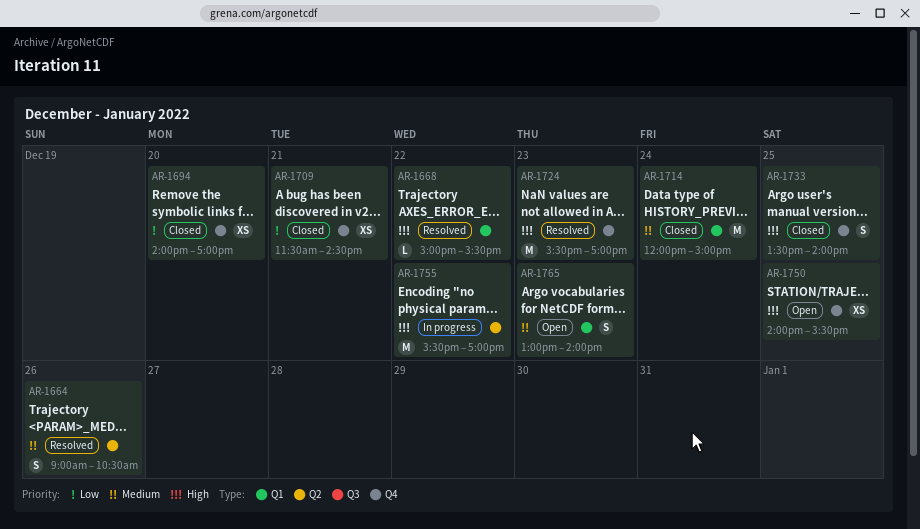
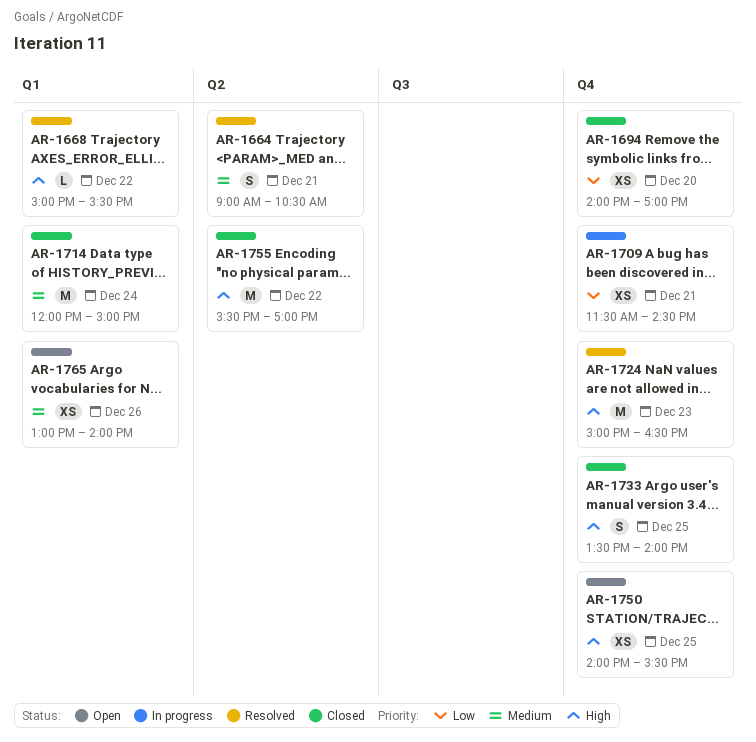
AR-1664, day: Dec 26 -> Dec 21
AR-1709, status: Closed -> In progress
AR-1724, begins: 15:30 -> 15:00
AR-1724, ends: 17:00 -> 16:30
AR-1755, status: In progress -> Closed
AR-1765, estimate: S -> XS
AR-1765, day: Dec 23 -> Dec 26

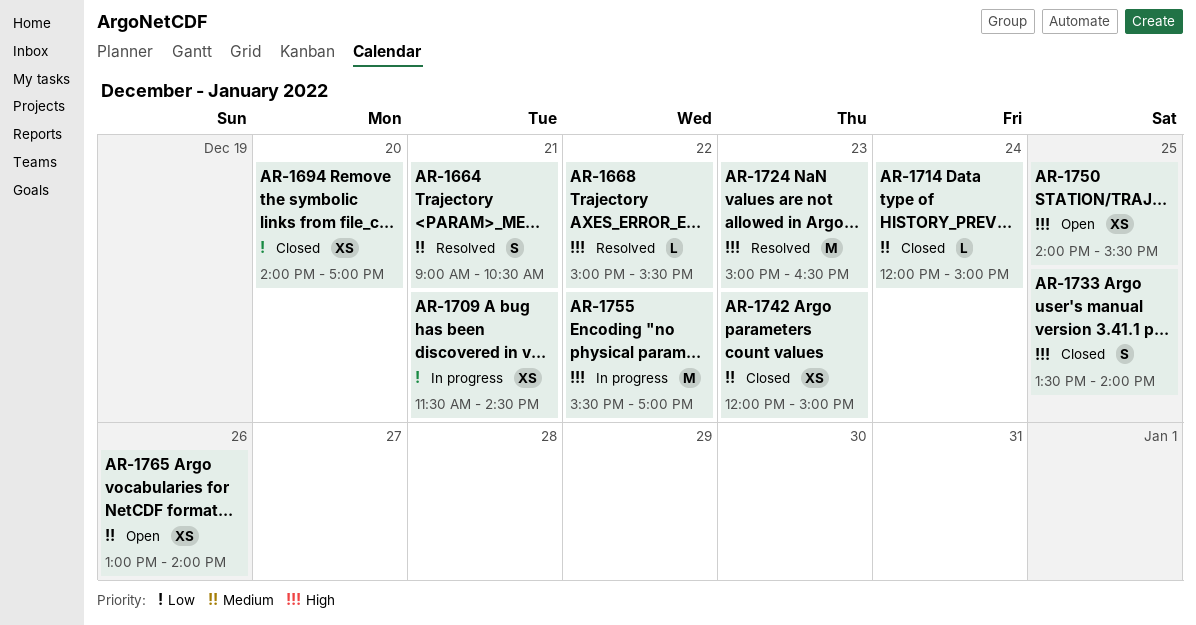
AR-1714, estimate: M -> L
AR-1742: none -> present
AR-1755, status: Closed -> In progress

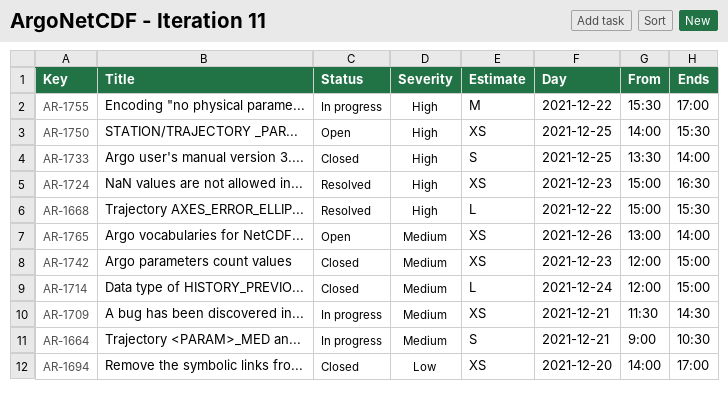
AR-1664, status: Resolved -> In progress
AR-1709, priority: Low -> Medium
AR-1724, estimate: M -> XS

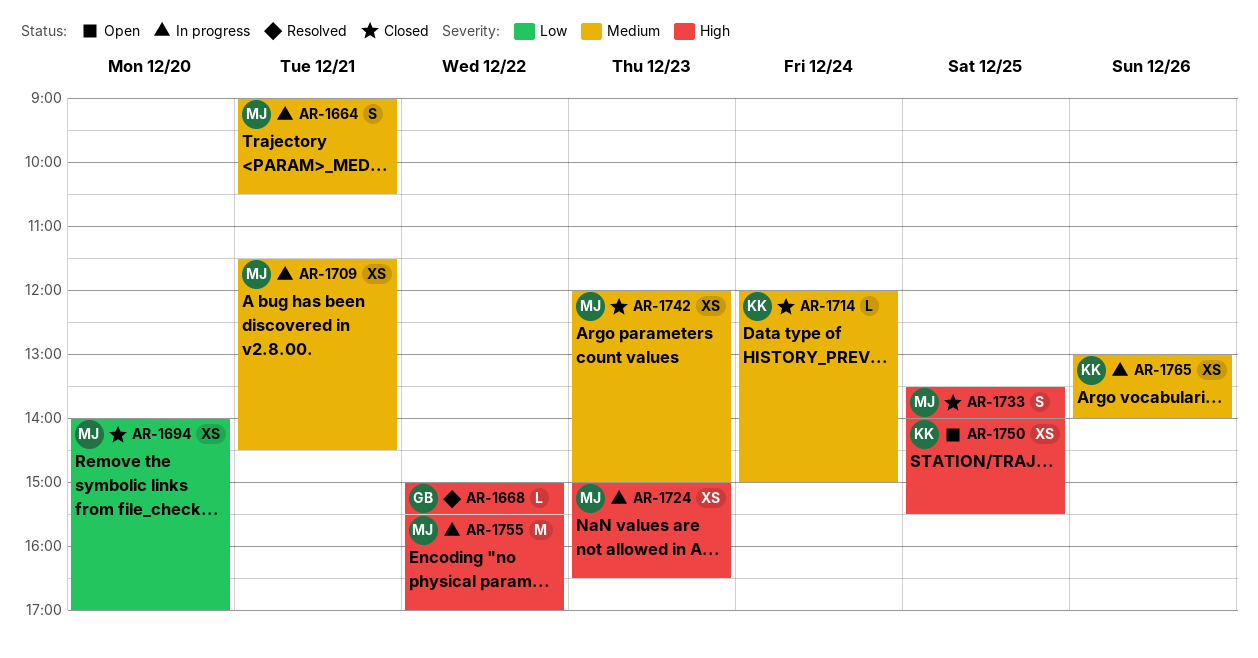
AR-1724, status: Resolved -> In progress
AR-1765, status: Open -> In progress

